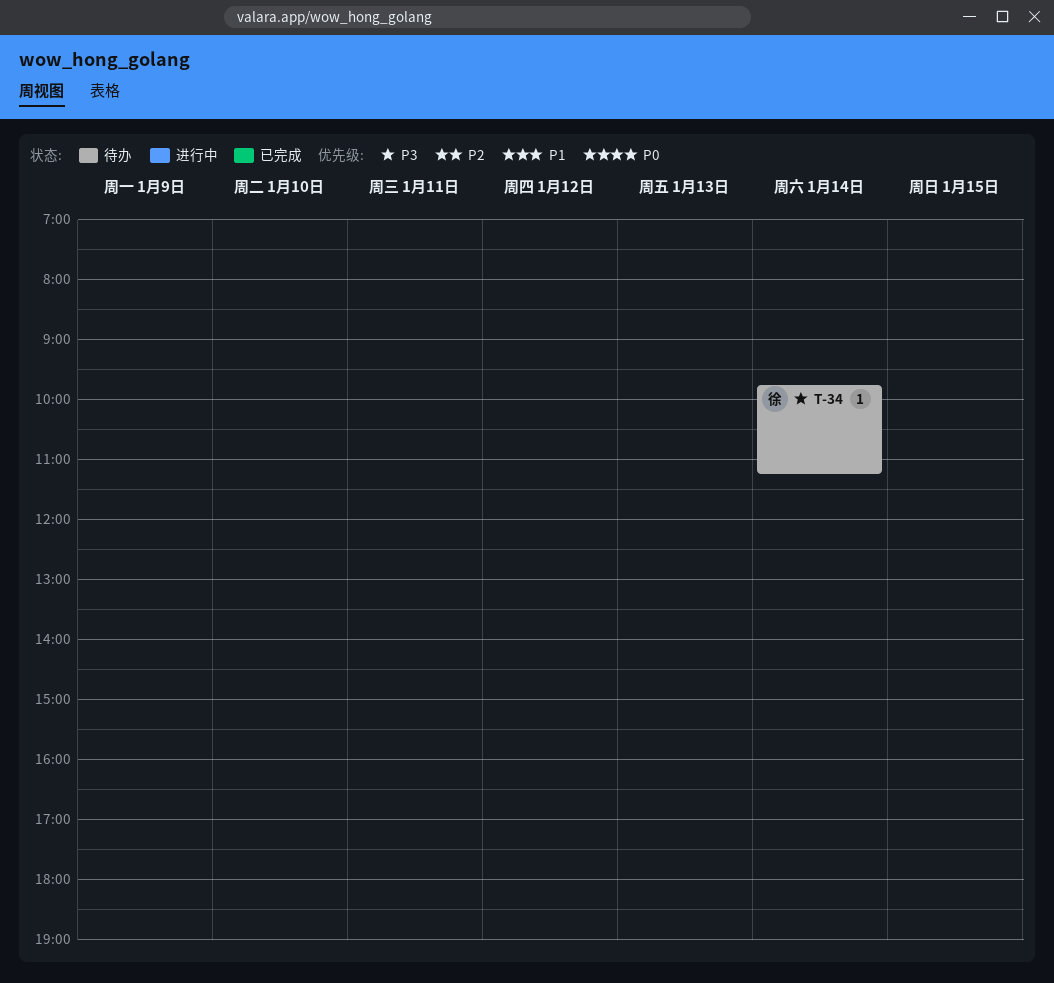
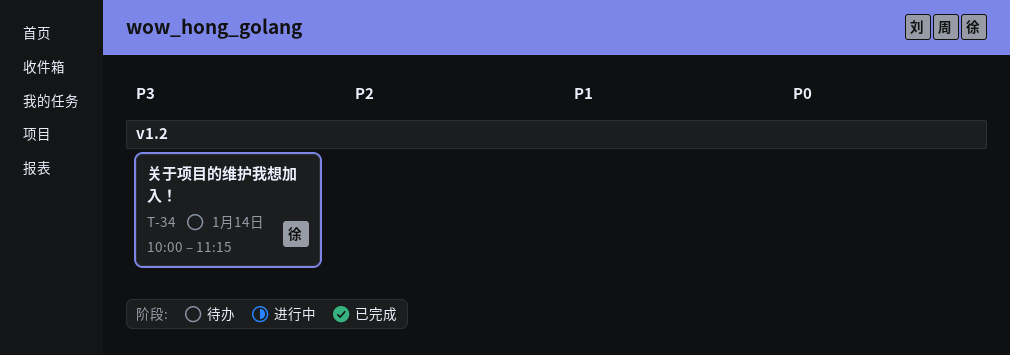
T-34, begins: 09:45 -> 10:00

